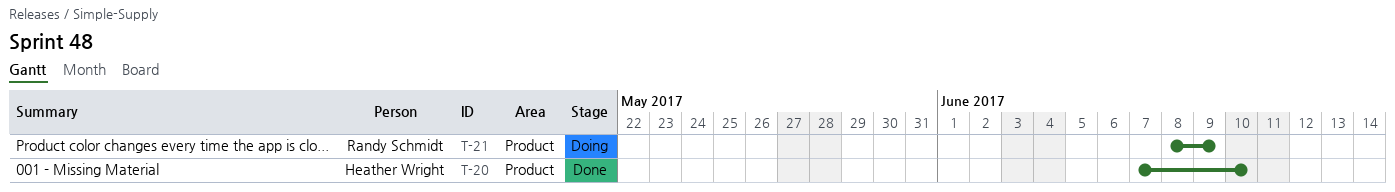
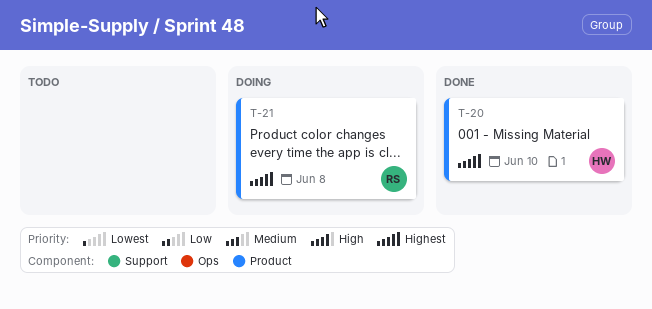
T-21, due: Jun 9 -> Jun 8

